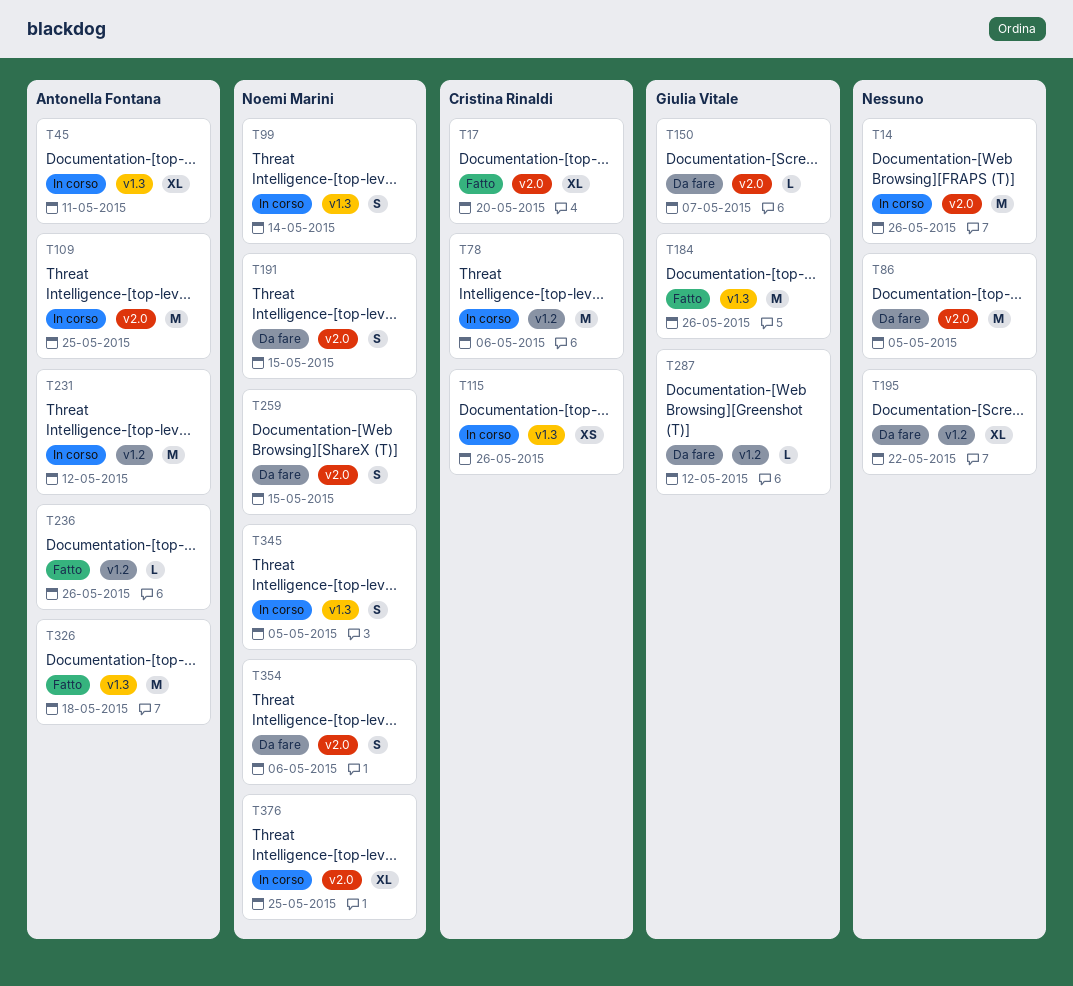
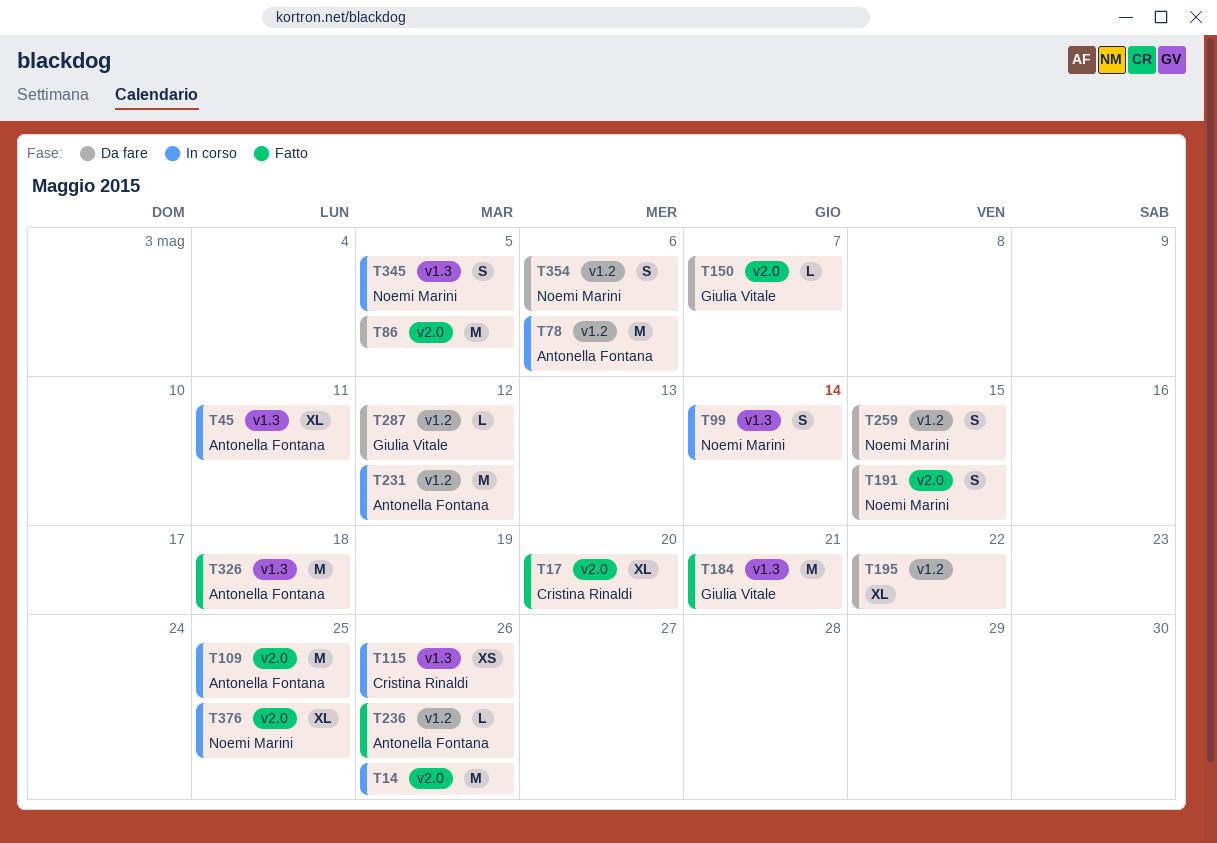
T78, owner: Cristina Rinaldi -> Antonella Fontana
T184, due: May 26 -> May 21
T259, label: v2.0 -> v1.2
T354, label: v2.0 -> v1.2

